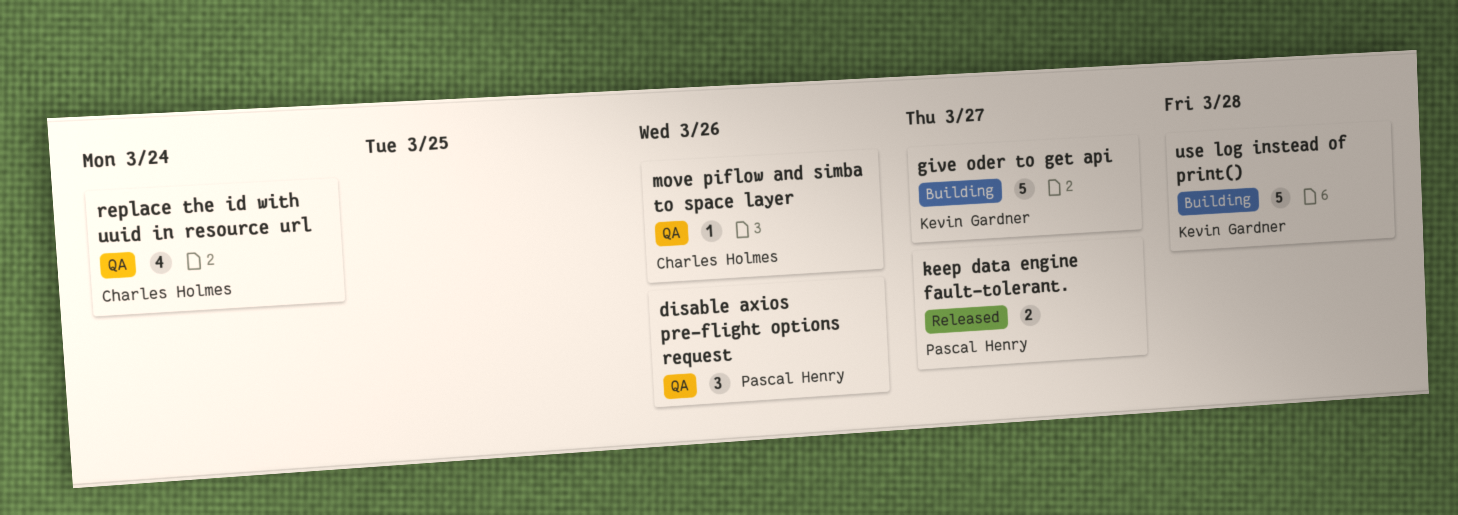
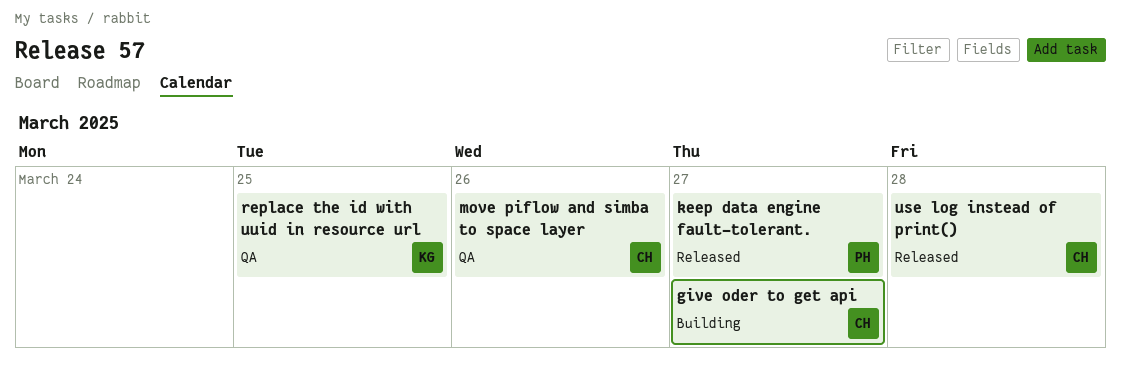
disable axios pre-flight options request: present -> none
give oder to get api, owner: Kevin Gardner -> Charles Holmes
replace the id with uuid in resource url, owner: Charles Holmes -> Kevin Gardner
replace the id with uuid in resource url, due: Mar 24 -> Mar 25
use log instead of print(), status: Building -> Released
use log instead of print(), owner: Kevin Gardner -> Charles Holmes

